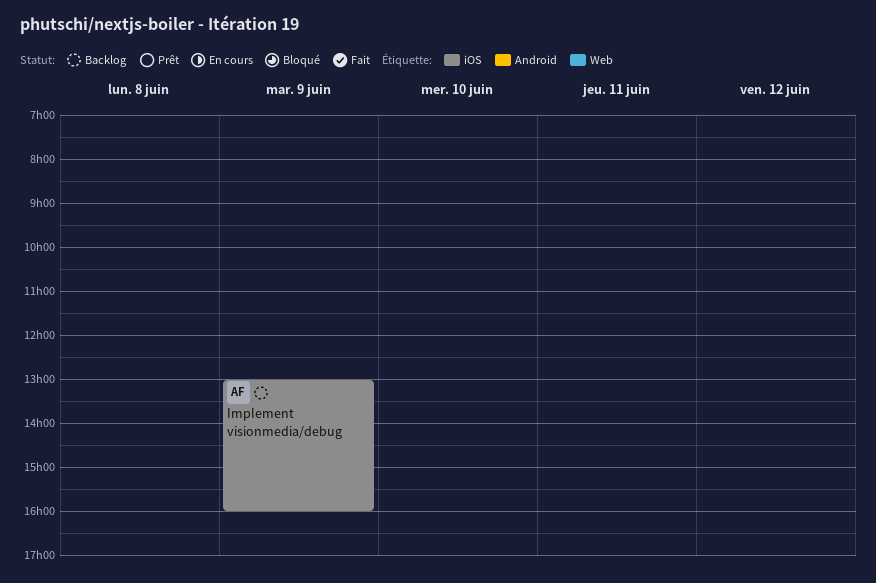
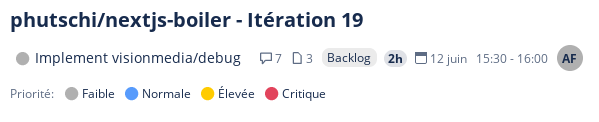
Implement visionmedia/debug, day: Jun 9 -> Jun 12
Implement visionmedia/debug, begins: 13:00 -> 15:30

